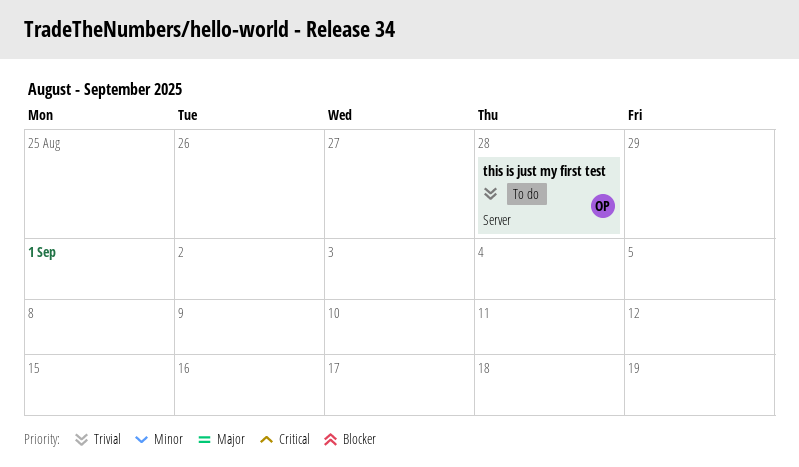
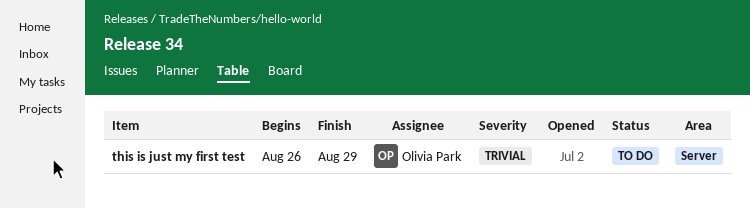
this is just my first test, due: Aug 28 -> Aug 29

